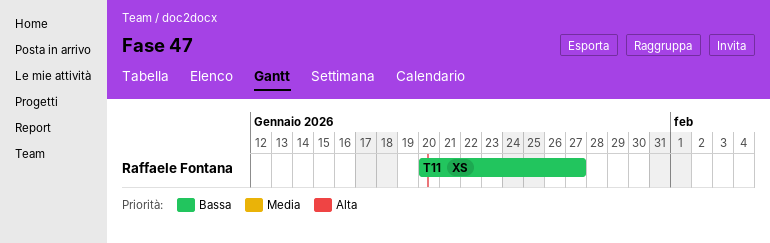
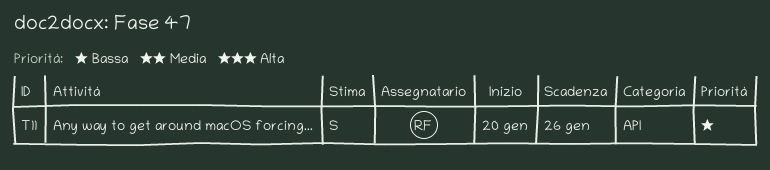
T11, estimate: XS -> S
T11, due: Jan 27 -> Jan 26

